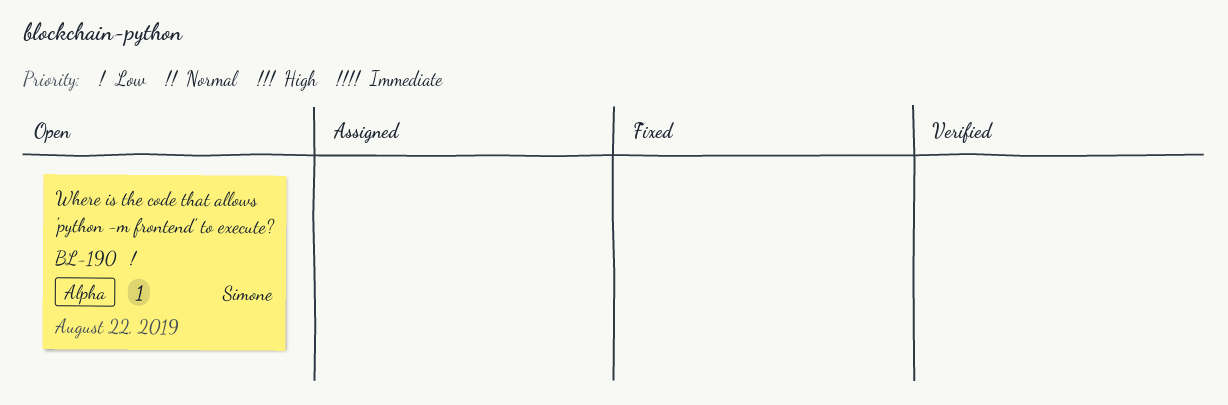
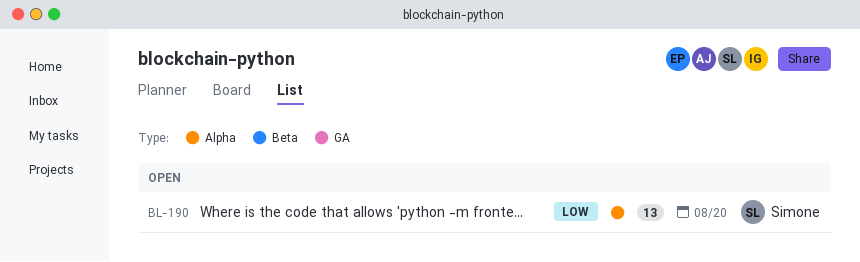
BL-190, estimate: 1 -> 13
BL-190, due: Aug 22 -> Aug 20

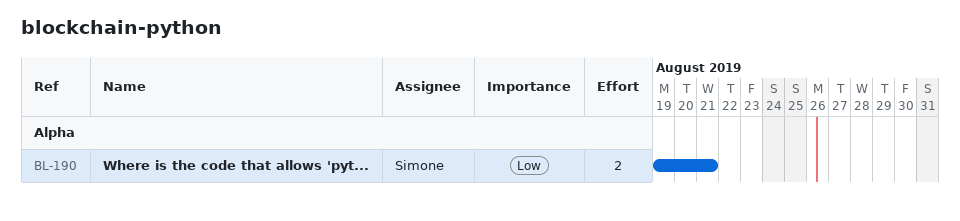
BL-190, estimate: 13 -> 2
BL-190, due: Aug 20 -> Aug 21

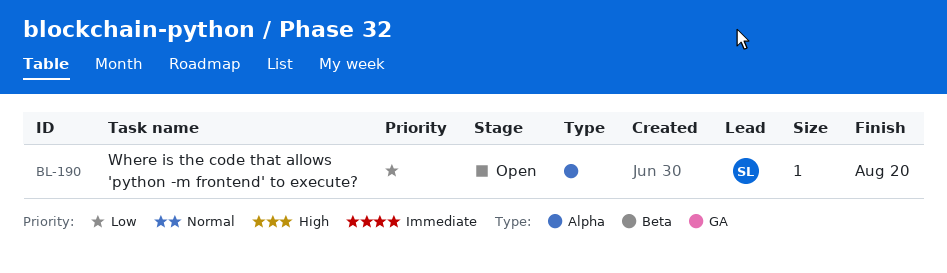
BL-190, estimate: 2 -> 1
BL-190, due: Aug 21 -> Aug 20

